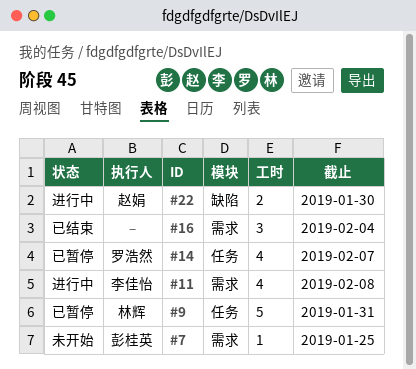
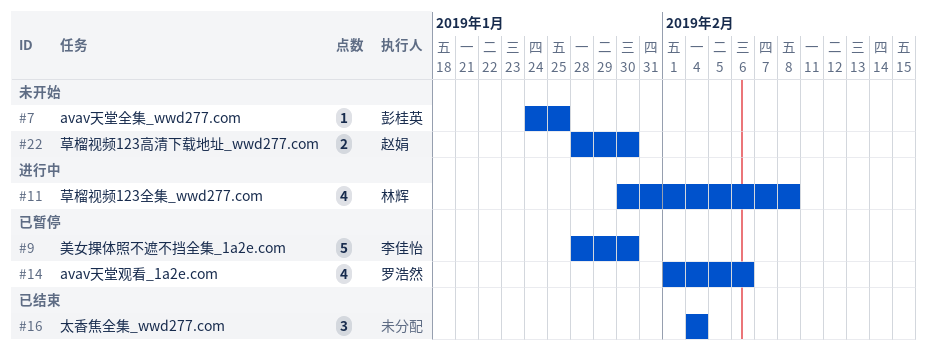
#9, owner: 林辉 -> 李佳怡
#9, due: Jan 31 -> Jan 30
#11, owner: 李佳怡 -> 林辉
#14, due: Feb 7 -> Feb 6
#22, status: 进行中 -> 未开始

